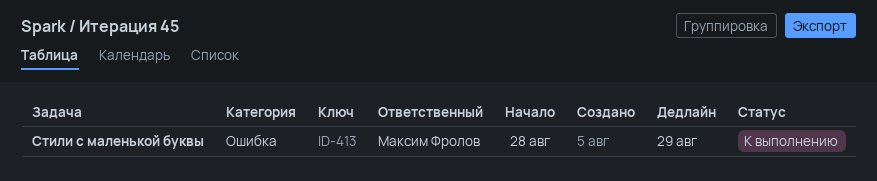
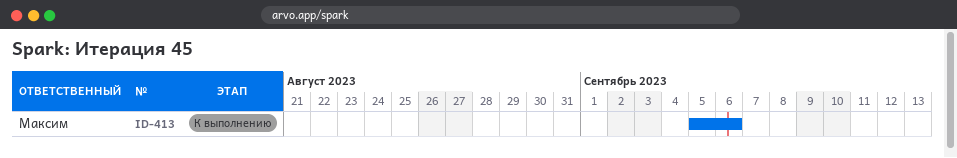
ID-413, start: Aug 28 -> Sep 5
ID-413, due: Aug 29 -> Sep 6

